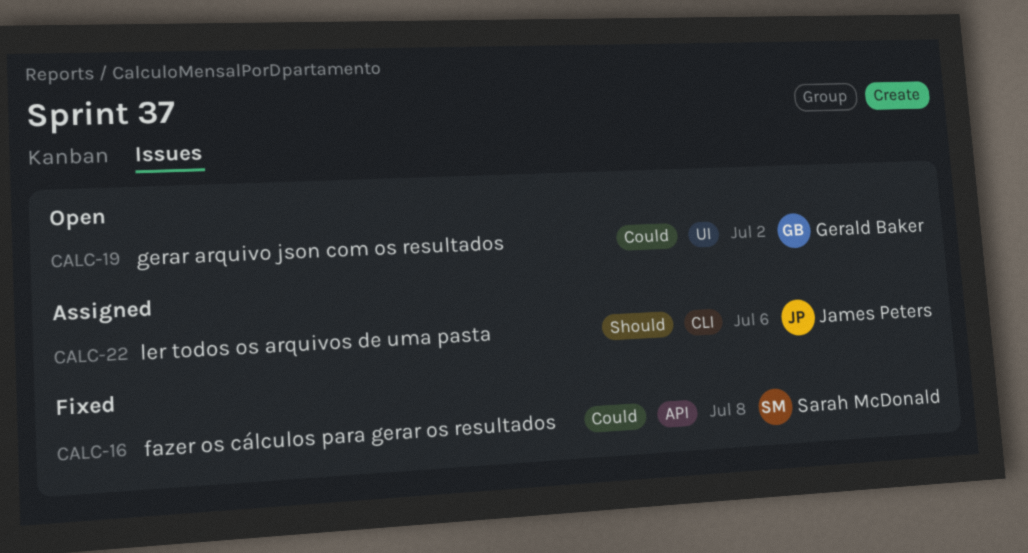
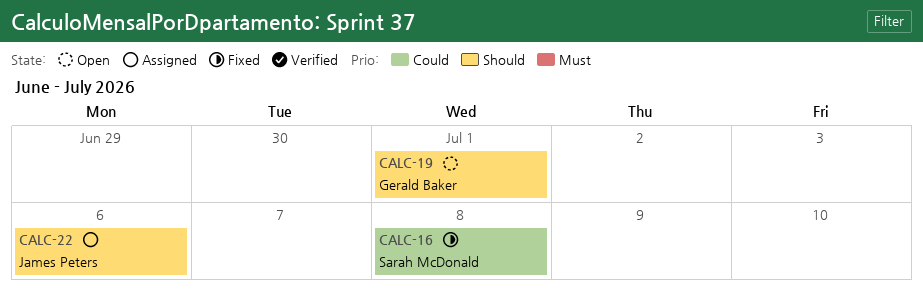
CALC-19, priority: Could -> Should
CALC-19, due: Jul 2 -> Jul 1

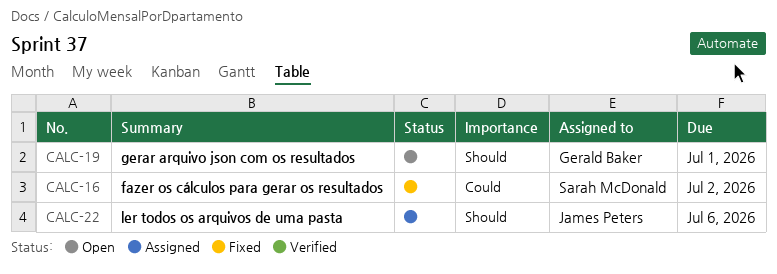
CALC-16, due: Jul 8 -> Jul 2

